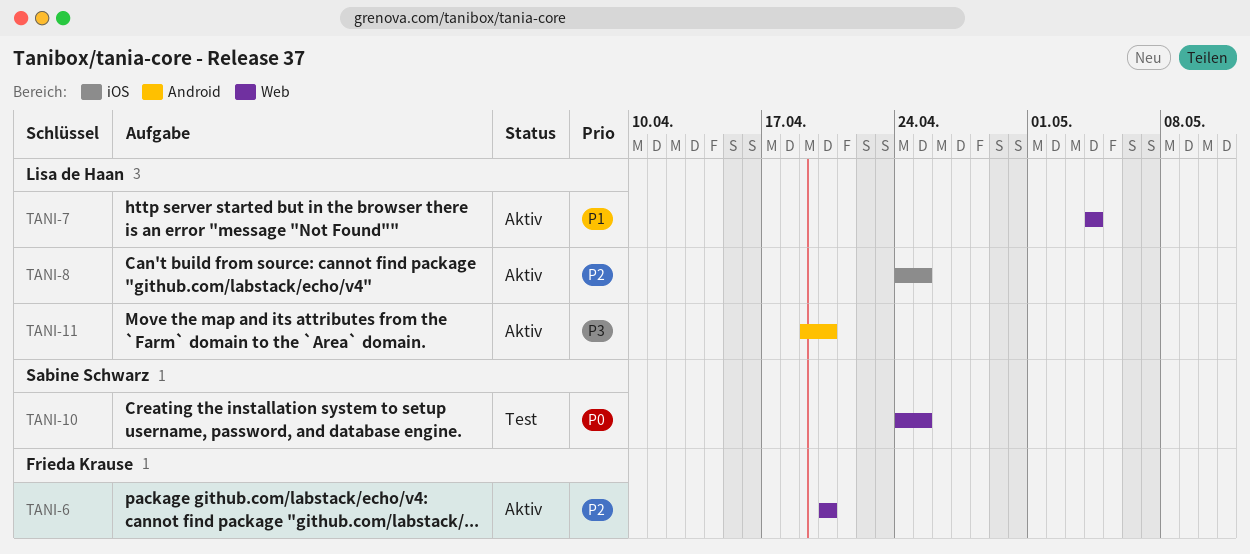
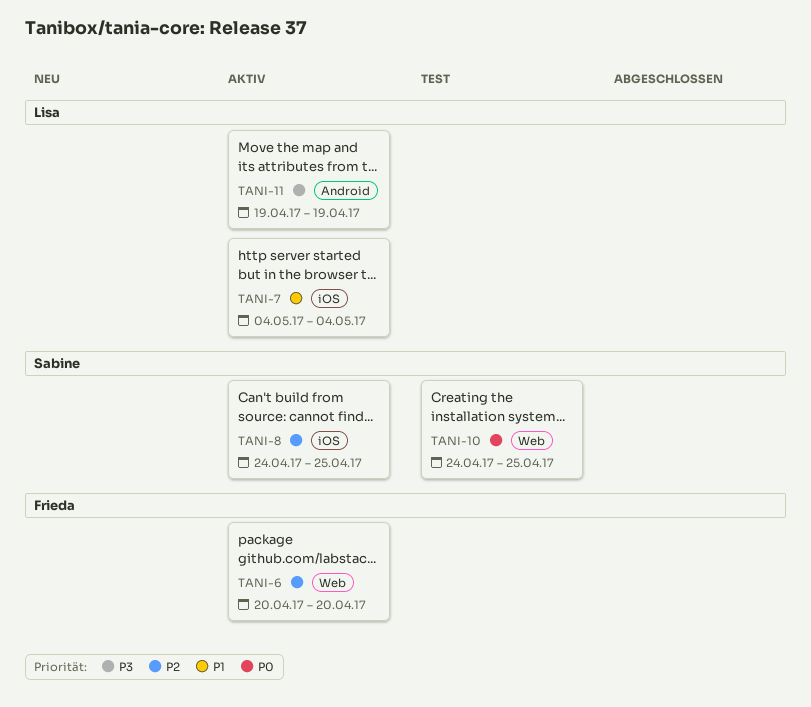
TANI-7, label: Web -> iOS
TANI-8, owner: Lisa de Haan -> Sabine Schwarz
TANI-11, due: Apr 20 -> Apr 19

